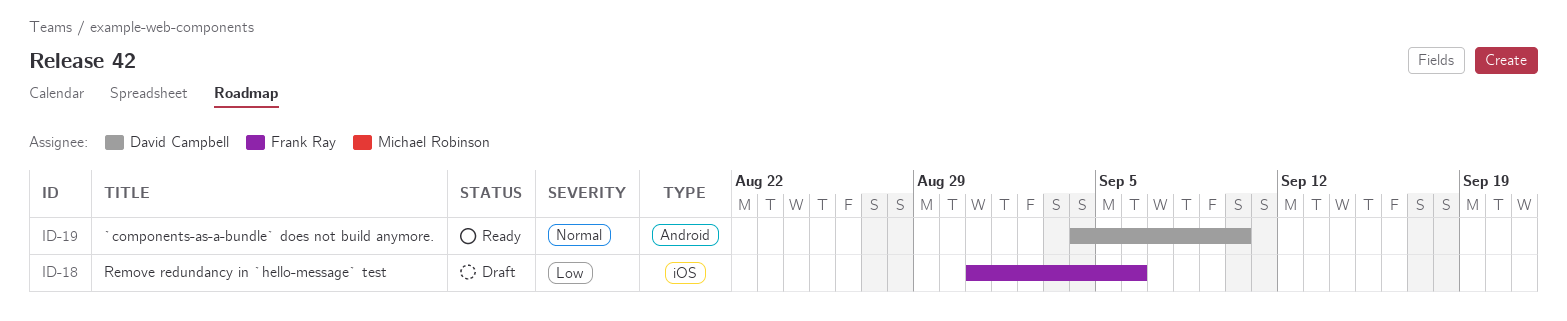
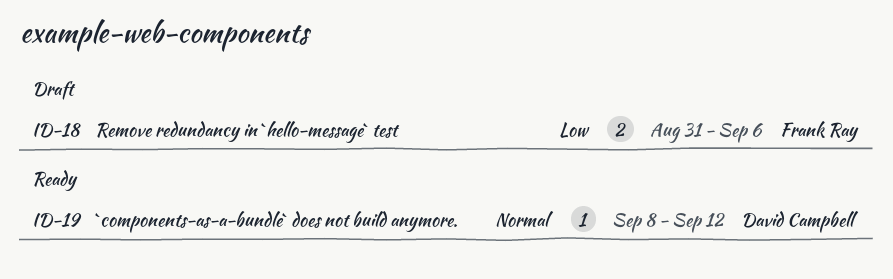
ID-19, start: Sep 4 -> Sep 8
ID-19, due: Sep 10 -> Sep 12

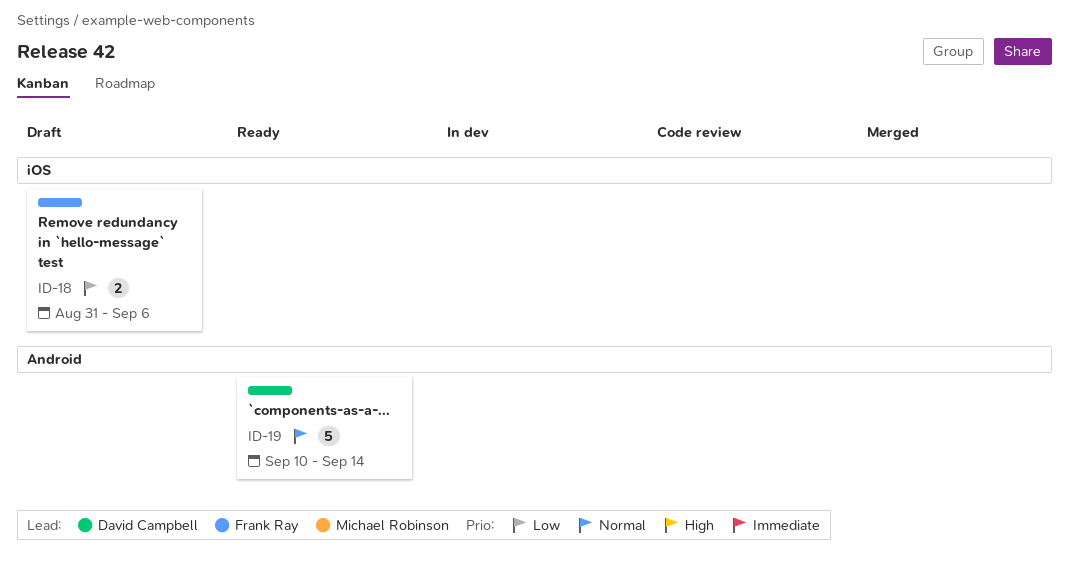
ID-19, estimate: 1 -> 5
ID-19, start: Sep 8 -> Sep 10
ID-19, due: Sep 12 -> Sep 14

